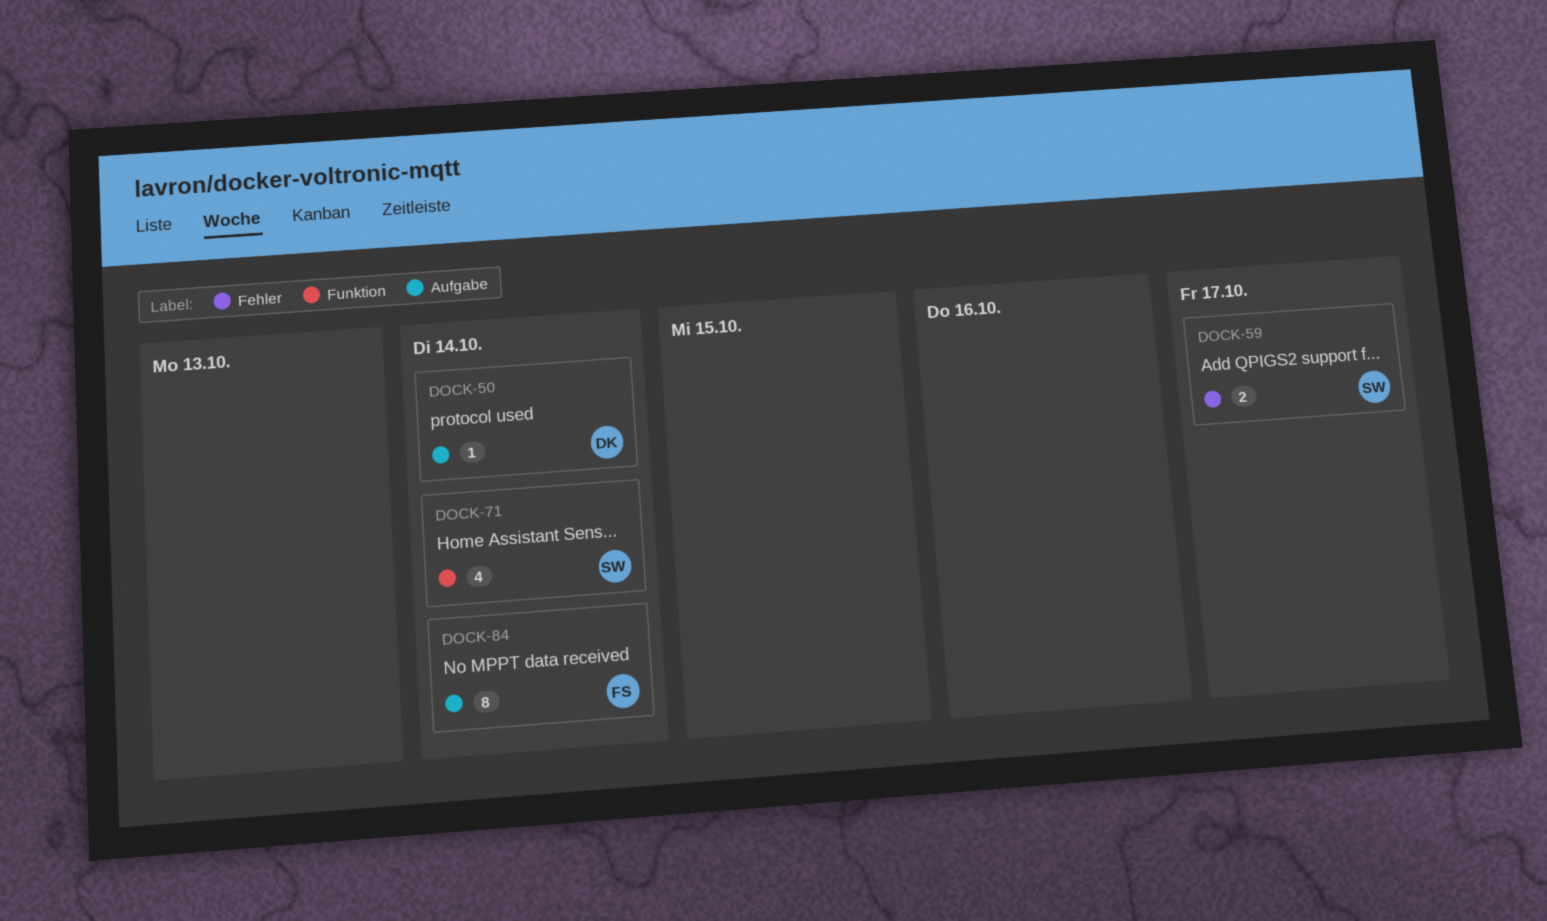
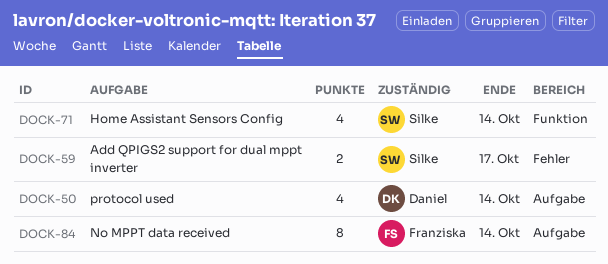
DOCK-50, estimate: 1 -> 4

